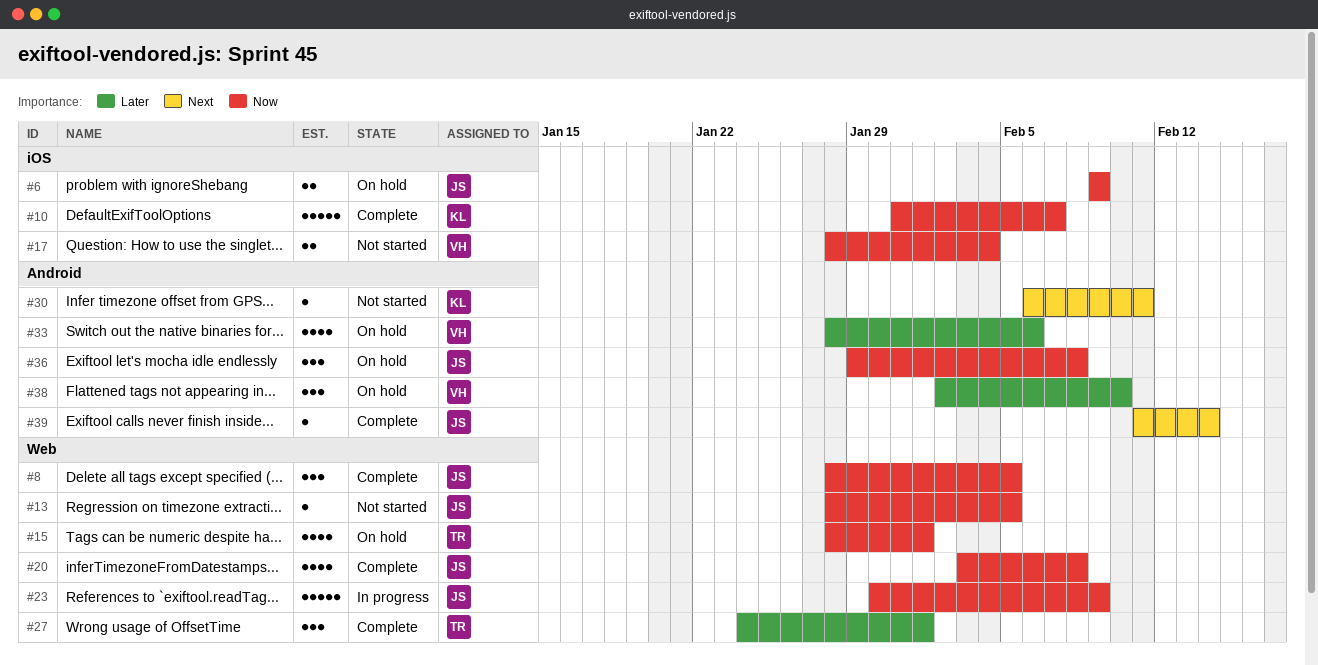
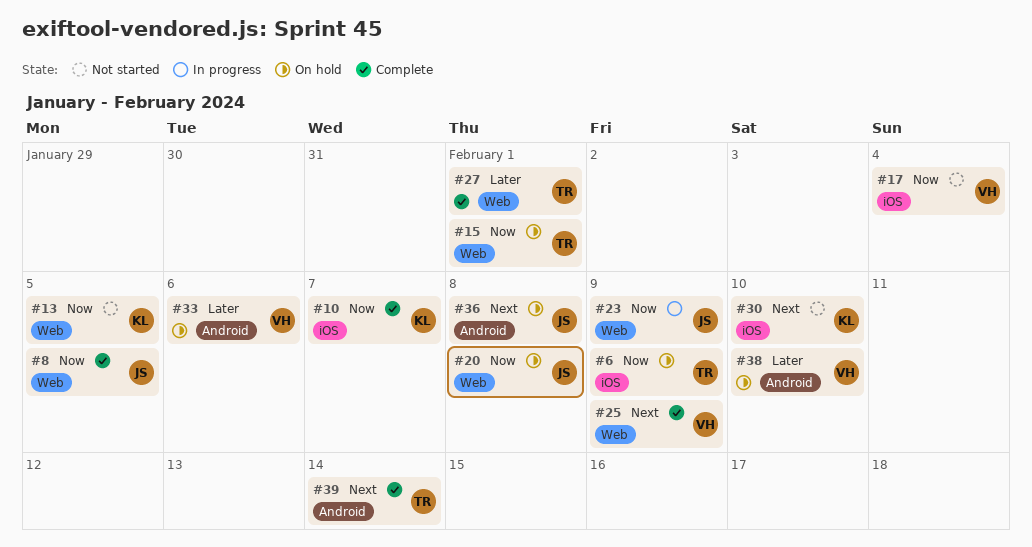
#6, owner: JS -> TR
#13, owner: JS -> KL
#20, status: Complete -> On hold
#25: none -> present
#30, label: Android -> iOS
#30, due: Feb 11 -> Feb 10
#36, priority: Now -> Next
#39, owner: JS -> TR

